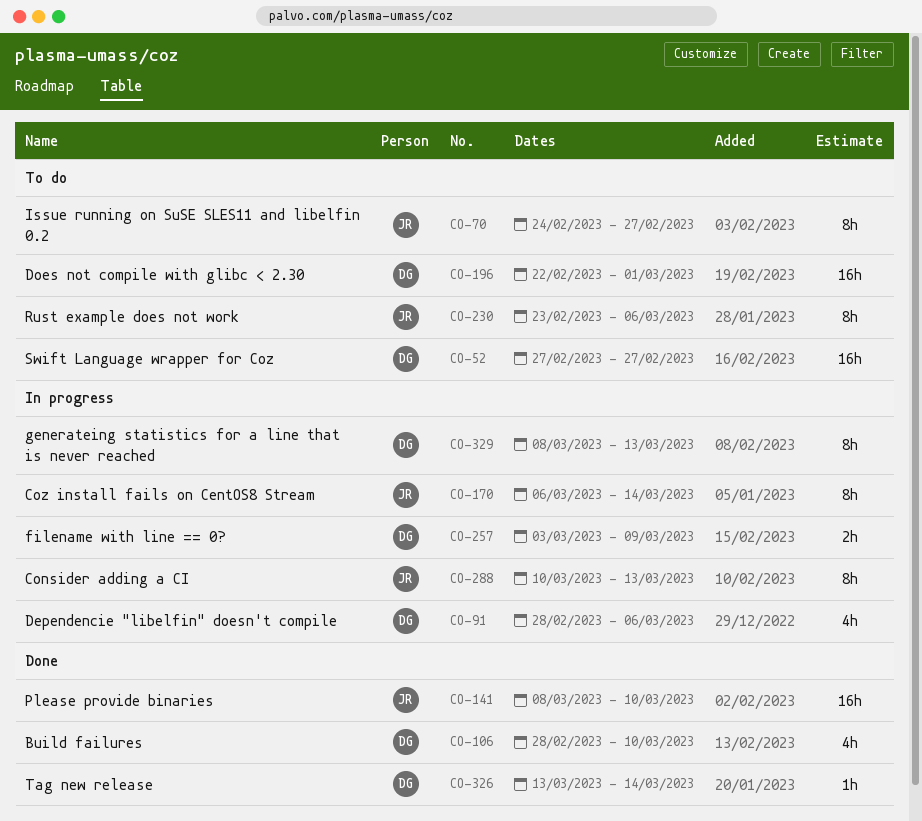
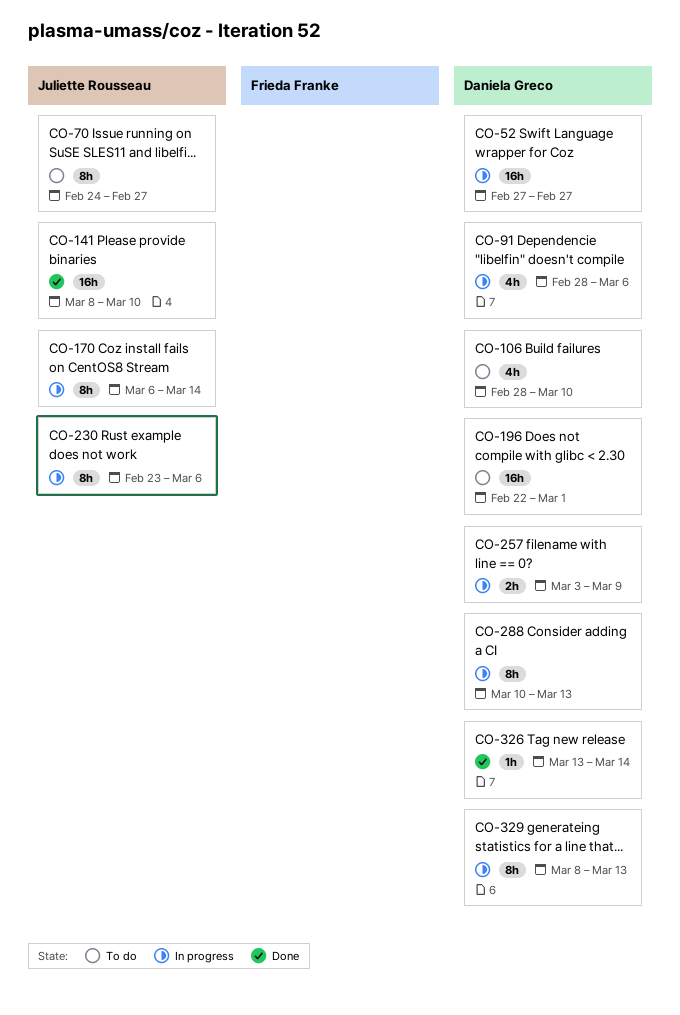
CO-52, status: To do -> In progress
CO-106, status: Done -> To do
CO-230, status: To do -> In progress
CO-288, owner: Juliette Rousseau -> Daniela Greco

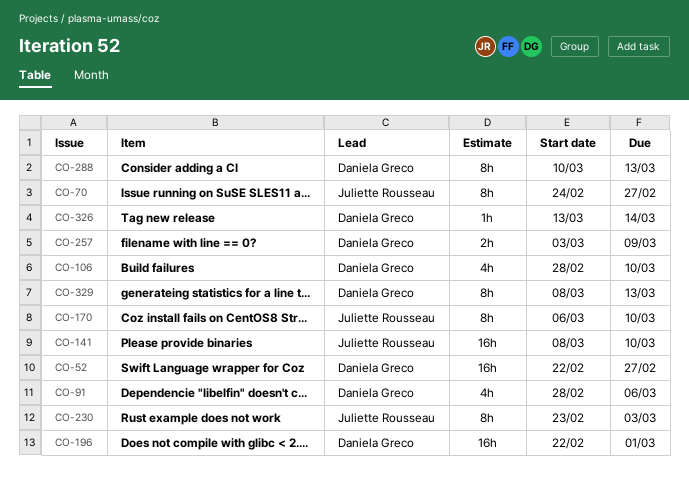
CO-52, start: Feb 27 -> Feb 22
CO-170, due: Mar 14 -> Mar 10
CO-230, due: Mar 6 -> Mar 3

